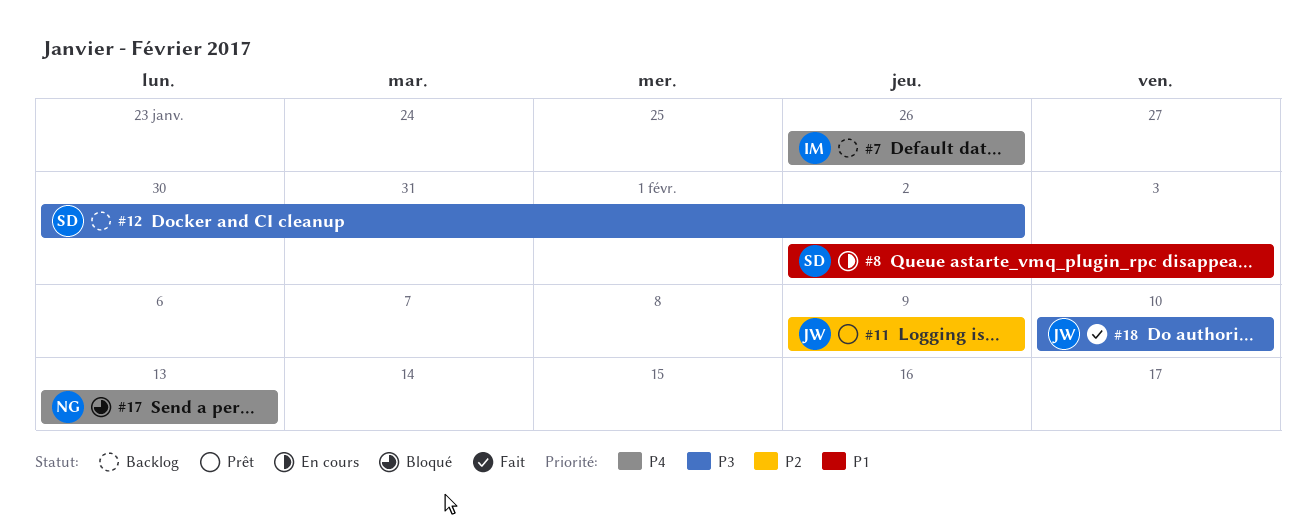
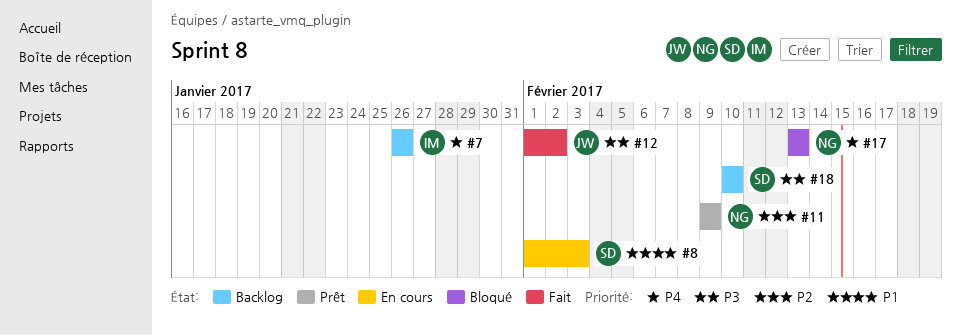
#8, start: Feb 2 -> Feb 1
#11, owner: JW -> NG
#12, status: Backlog -> Fait
#12, owner: SD -> JW
#12, start: Jan 30 -> Feb 1
#18, status: Fait -> Backlog
#18, owner: JW -> SD

